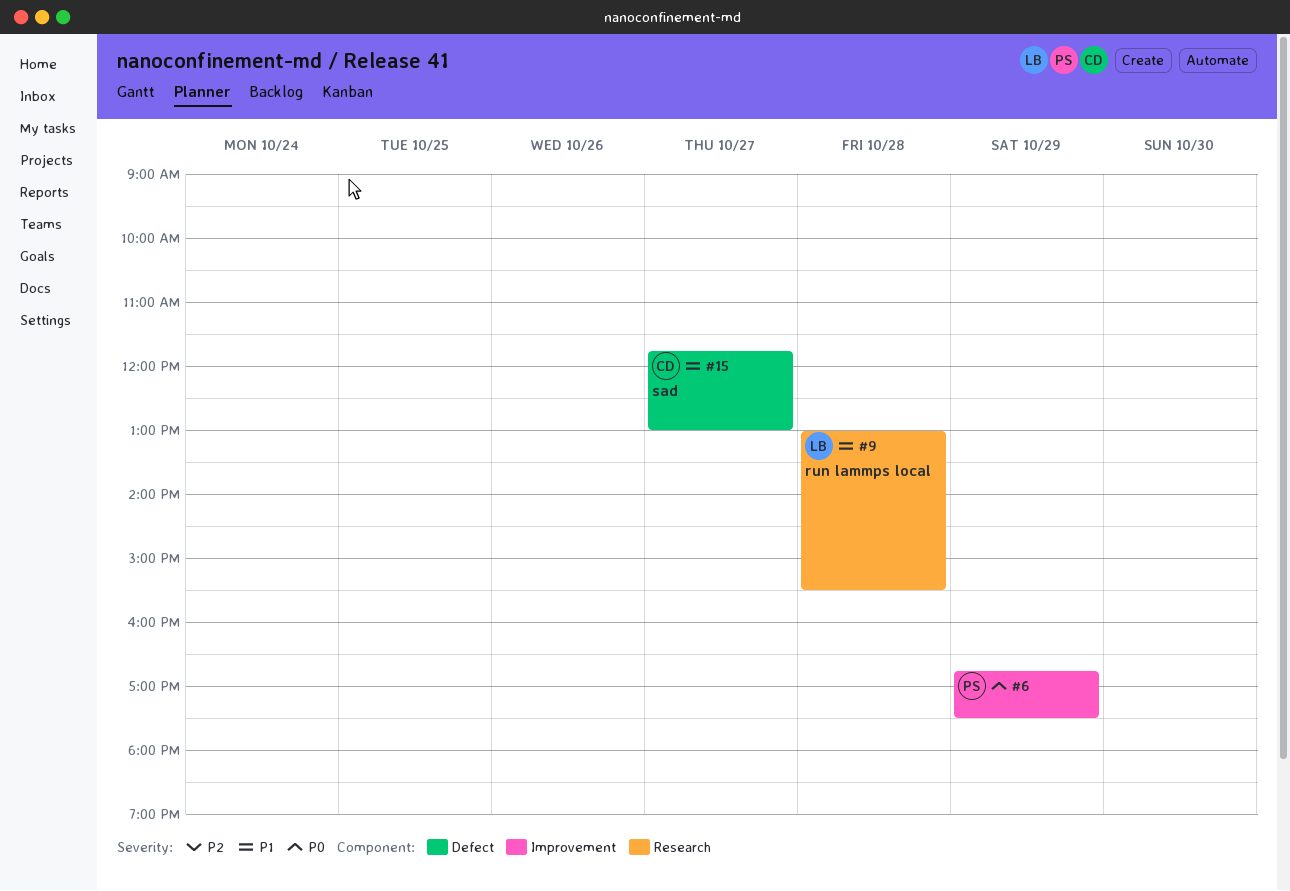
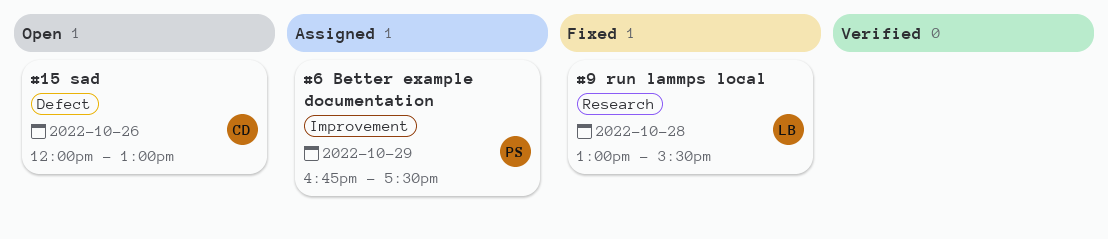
#15, day: Oct 27 -> Oct 26
#15, begins: 11:45 -> 12:00

